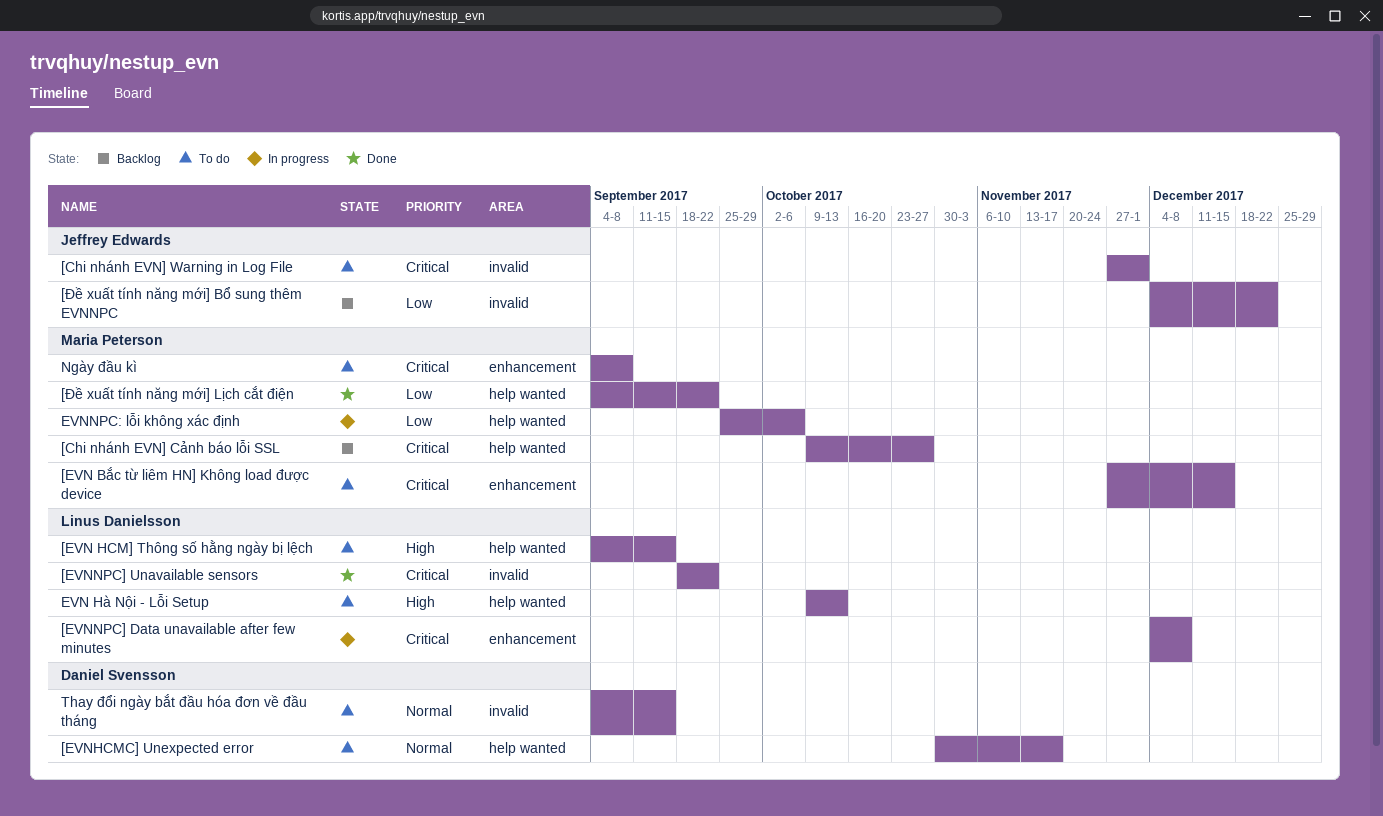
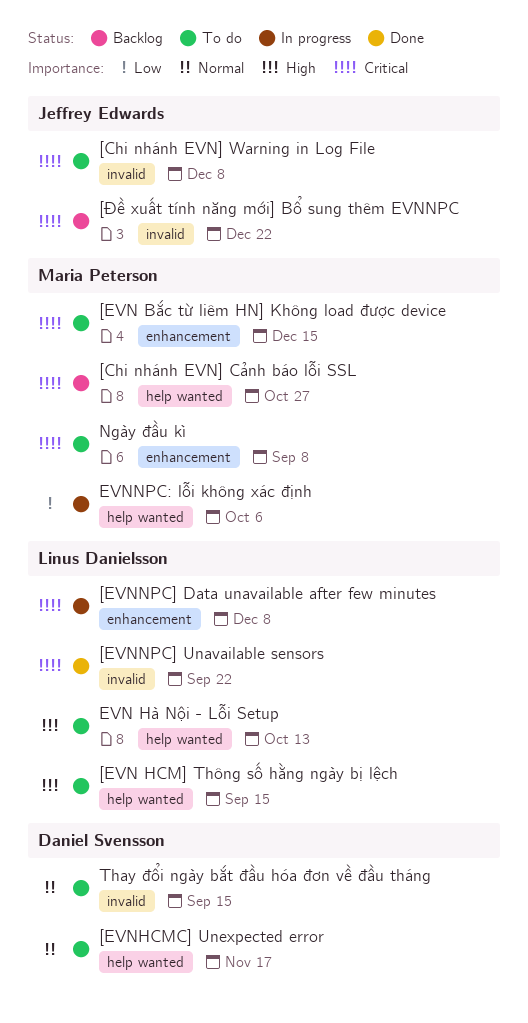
[Chi nhánh EVN] Warning in Log File, due: Dec 1 -> Dec 8
[Đề xuất tính năng mới] Bổ sung thêm EVNNPC, priority: Low -> Critical
[Đề xuất tính năng mới] Lịch cắt điện: present -> none

